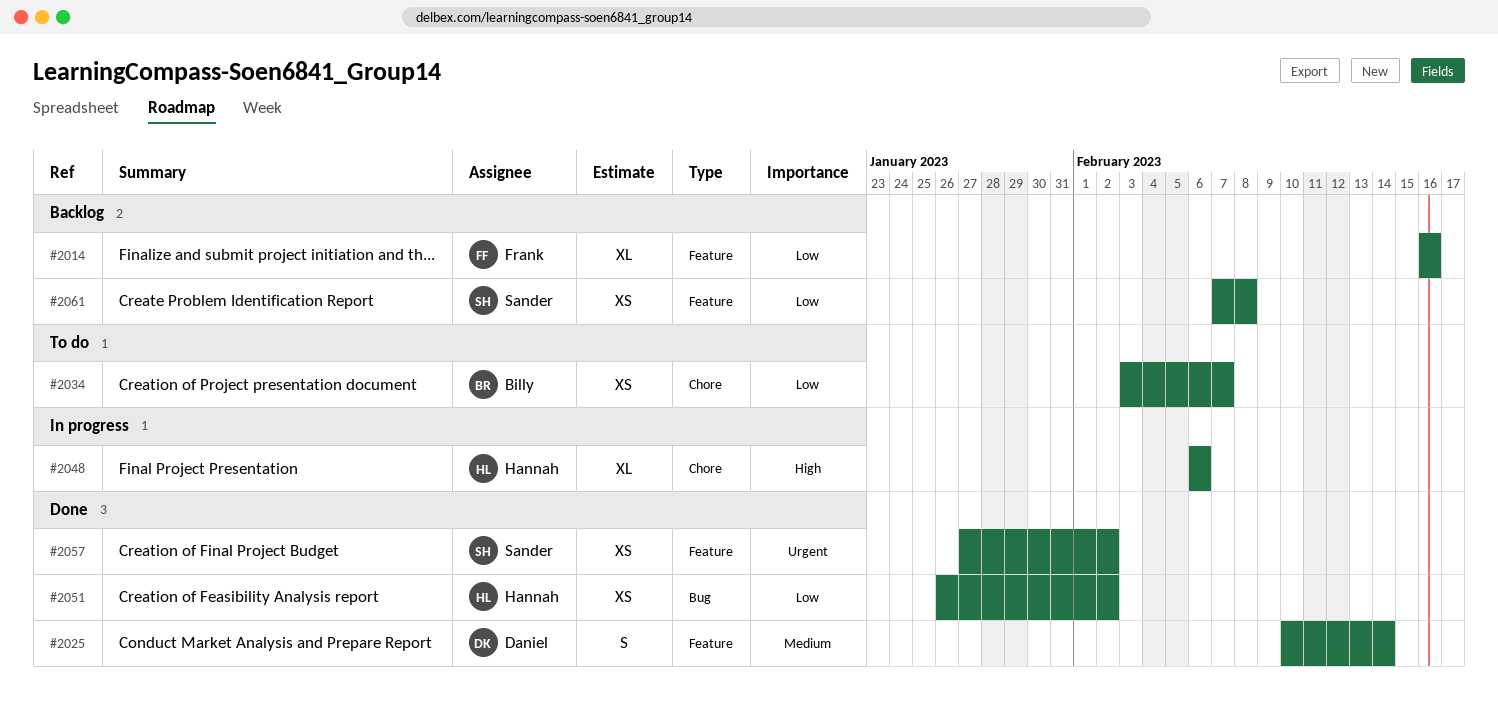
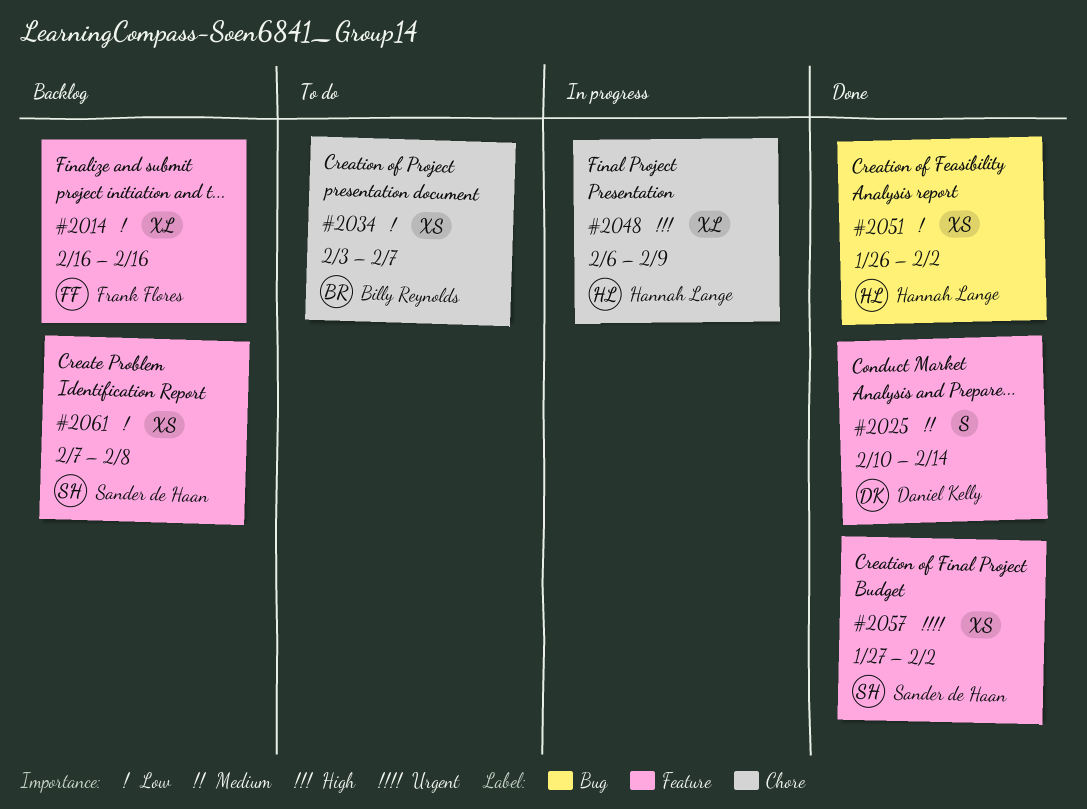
#2048, due: Feb 6 -> Feb 9

